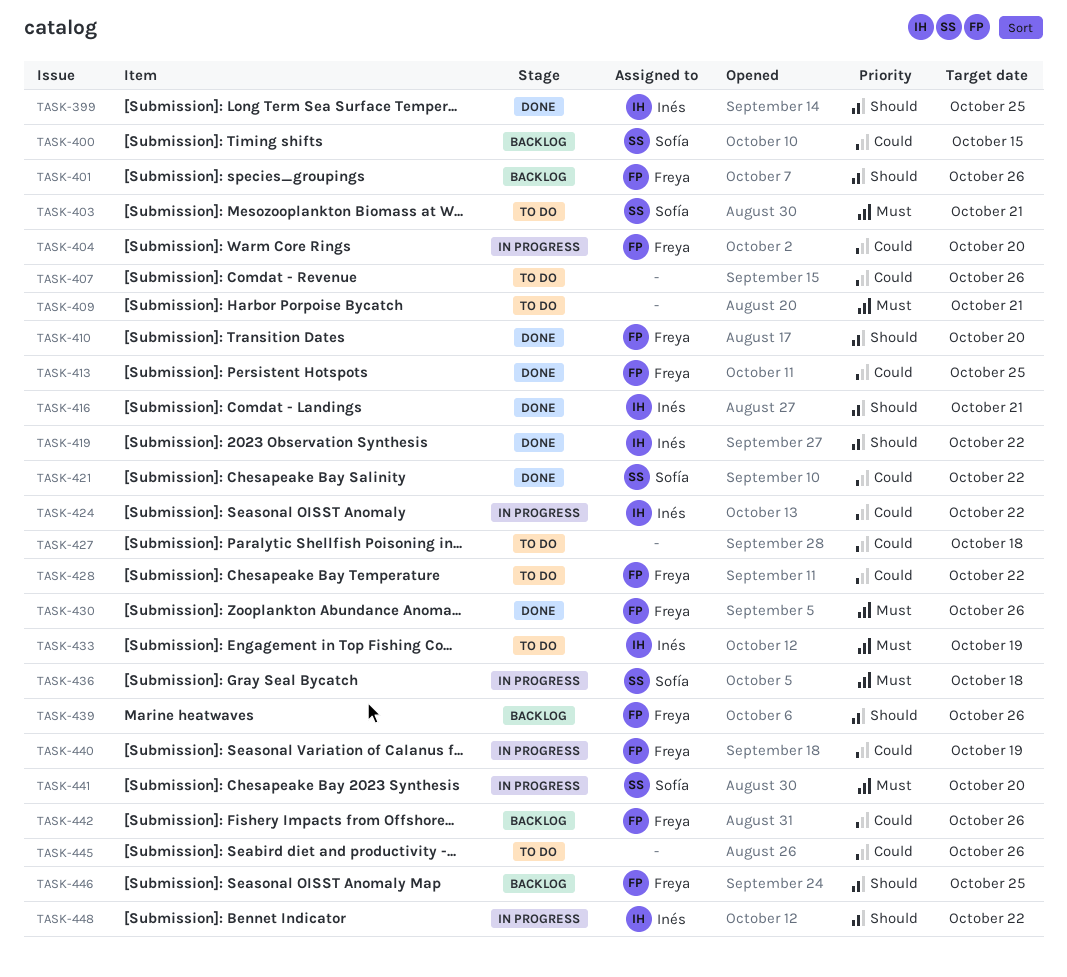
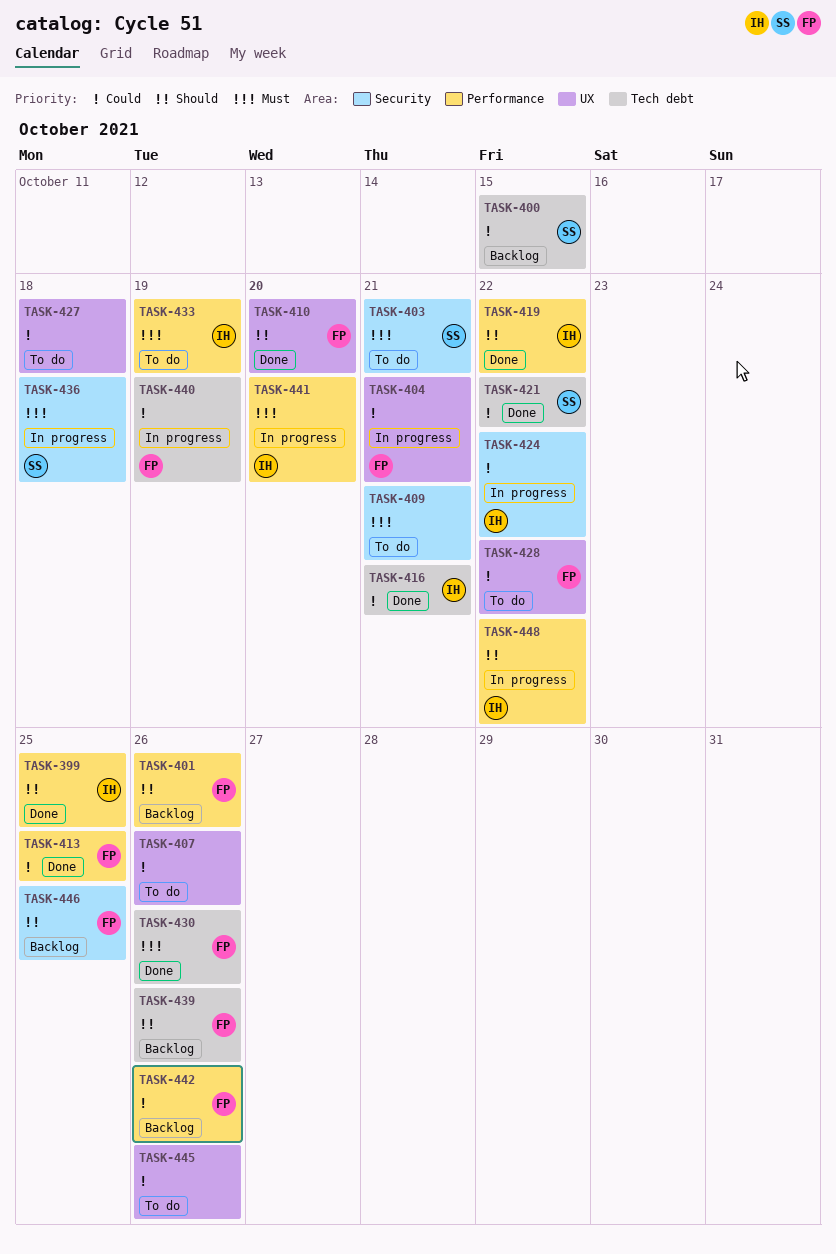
TASK-404, due: Oct 20 -> Oct 21
TASK-416, priority: Should -> Could
TASK-441, owner: Sofía -> Inés

